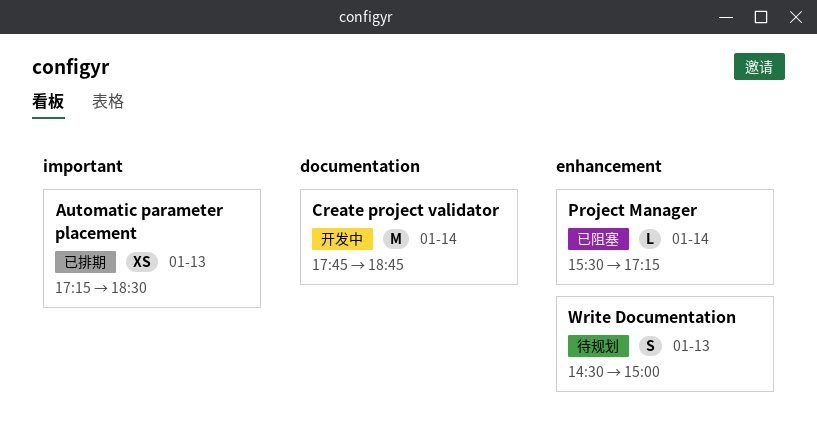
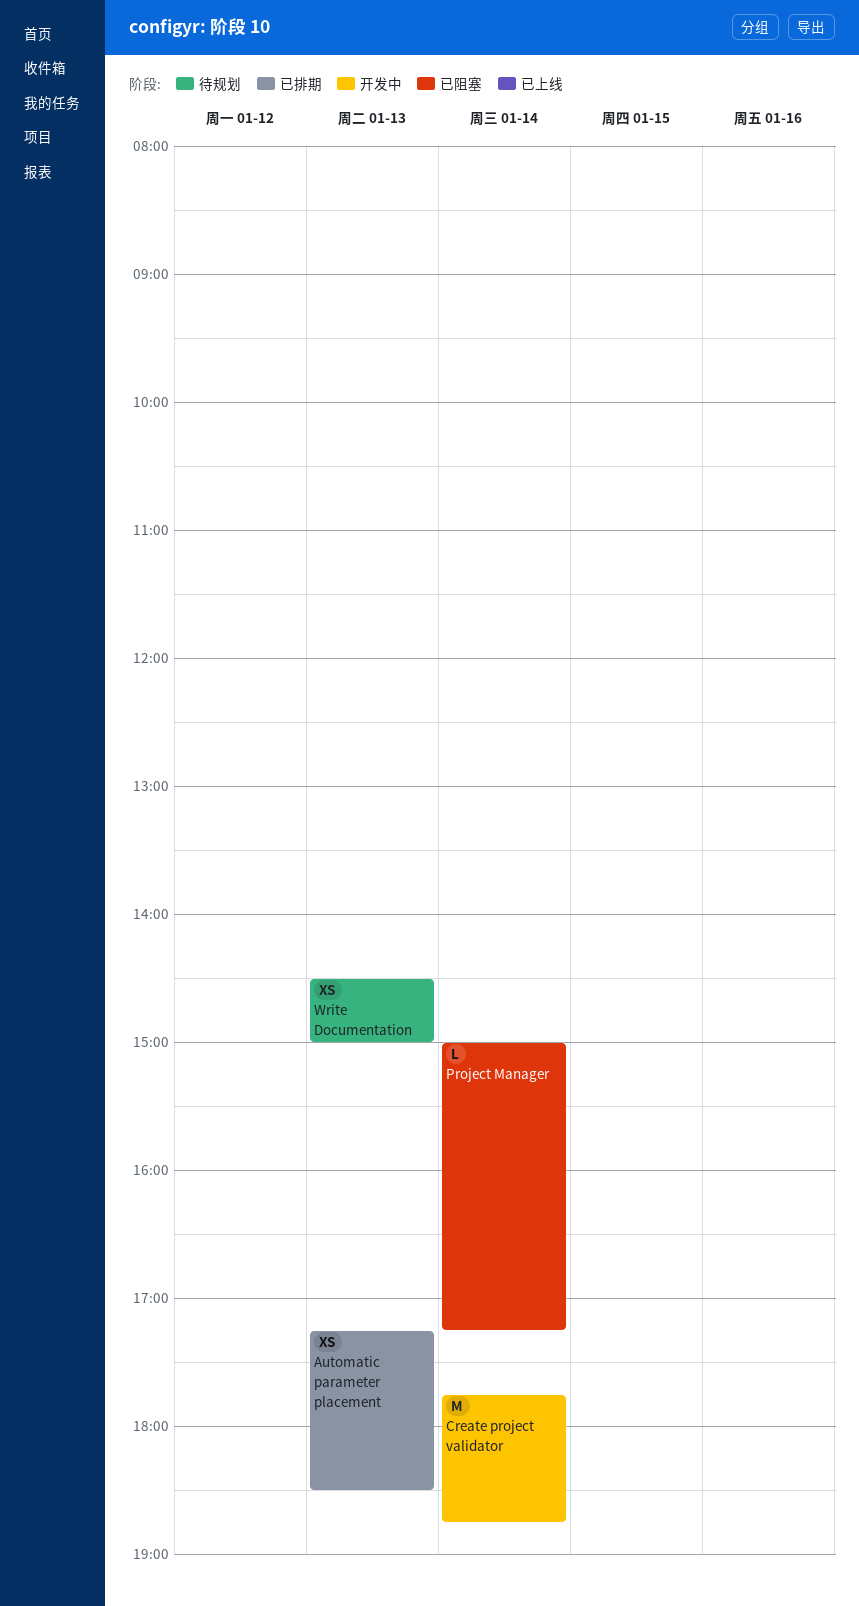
Project Manager, begins: 15:30 -> 15:00
Write Documentation, estimate: S -> XS

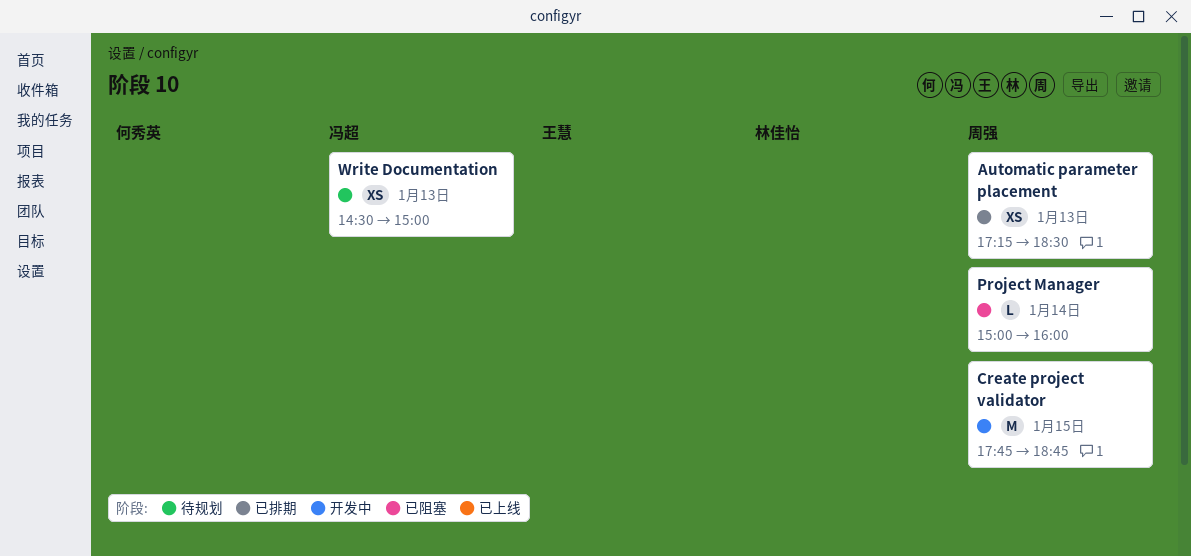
Create project validator, day: Jan 14 -> Jan 15
Project Manager, ends: 17:15 -> 16:00

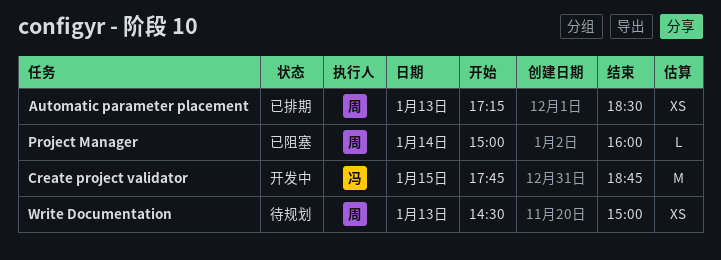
Create project validator, owner: 周强 -> 冯超
Write Documentation, owner: 冯超 -> 周强

